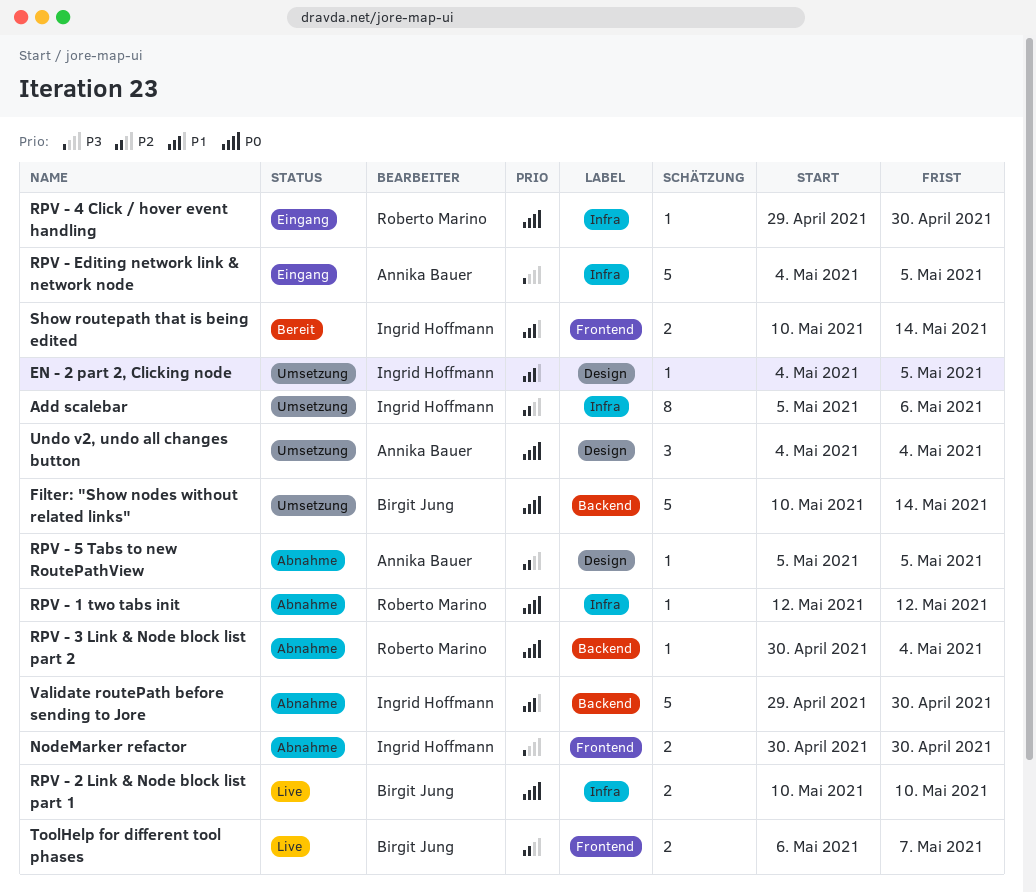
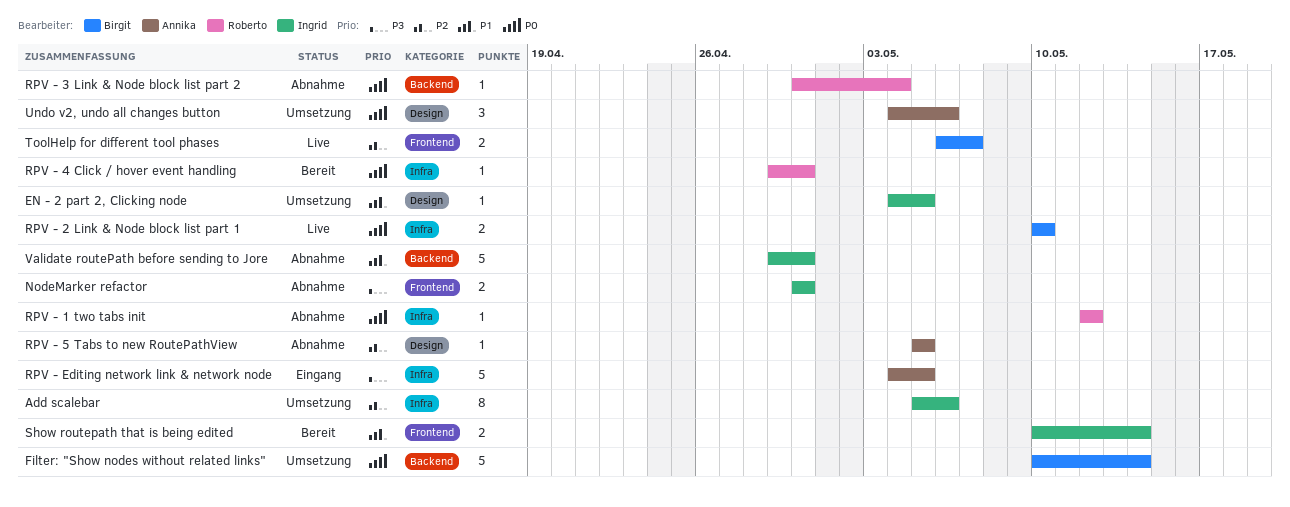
RPV - 4 Click / hover event handling, status: Eingang -> Bereit
Undo v2, undo all changes button, due: May 4 -> May 6

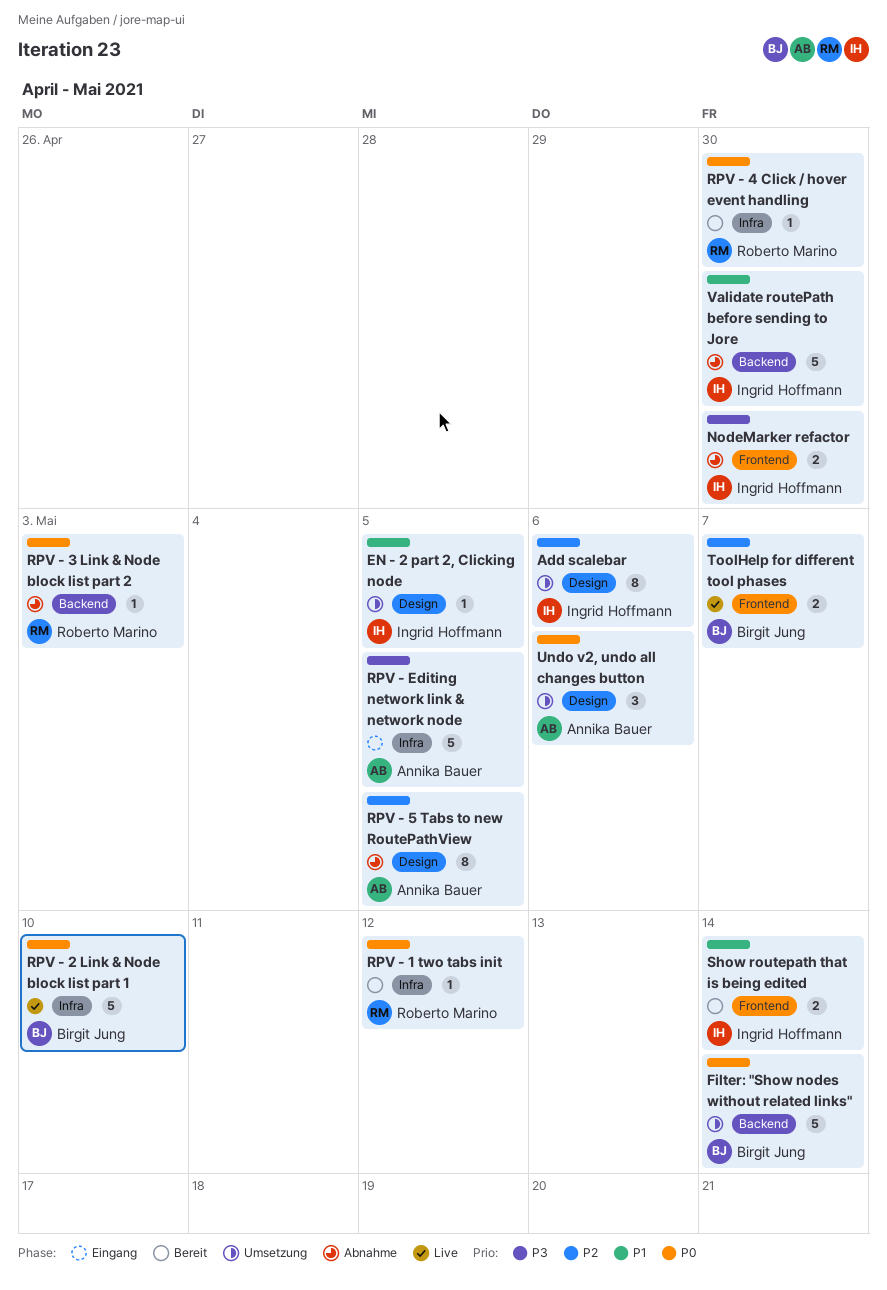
Add scalebar, label: Infra -> Design
RPV - 1 two tabs init, status: Abnahme -> Bereit
RPV - 2 Link & Node block list part 1, estimate: 2 -> 5
RPV - 3 Link & Node block list part 2, due: May 4 -> May 3
RPV - 5 Tabs to new RoutePathView, estimate: 1 -> 8

